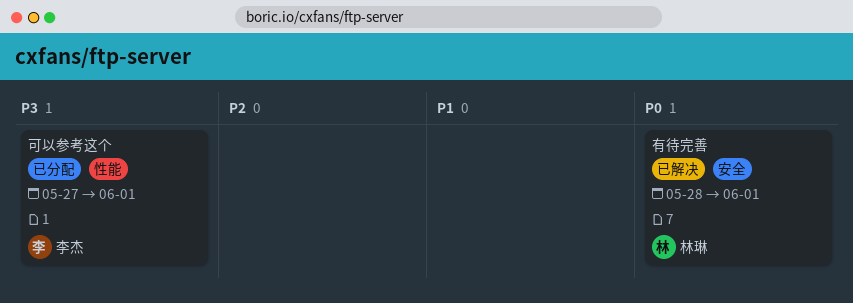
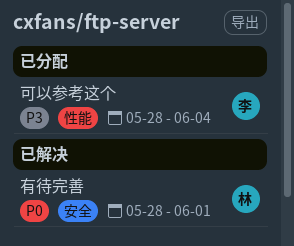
可以参考这个, start: May 27 -> May 28
可以参考这个, due: Jun 1 -> Jun 4

